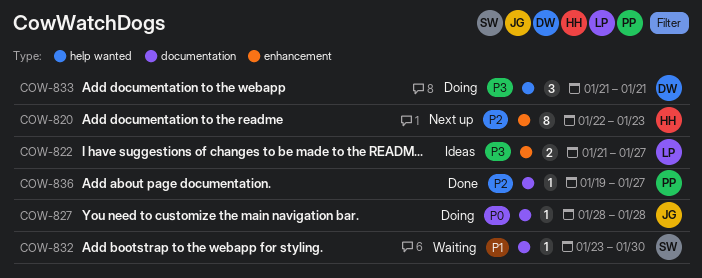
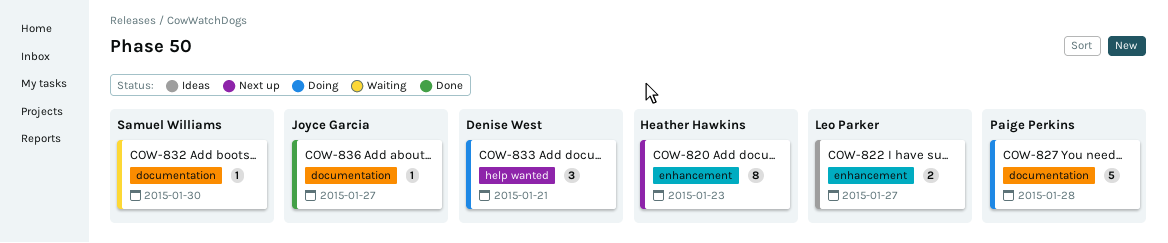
COW-827, owner: Joyce Garcia -> Paige Perkins
COW-827, estimate: 1 -> 5
COW-836, owner: Paige Perkins -> Joyce Garcia

